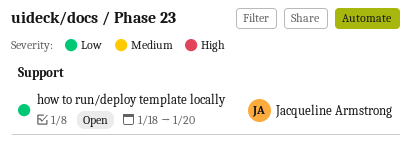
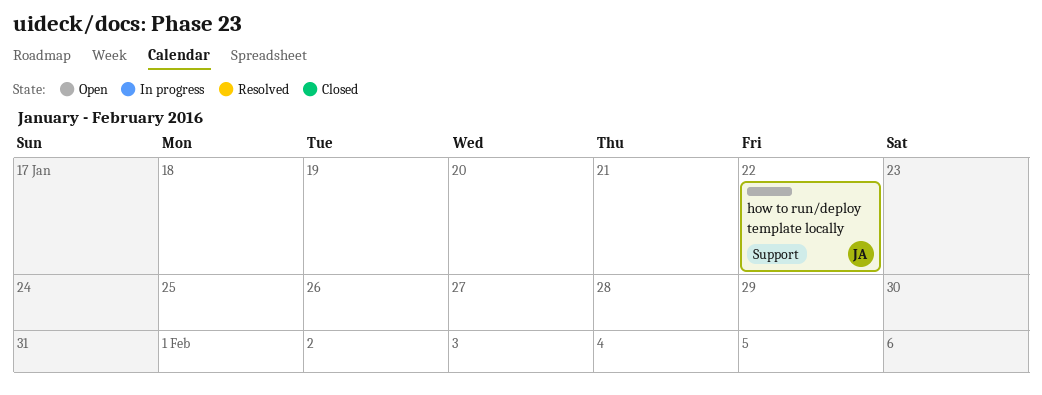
how to run/deploy template locally, due: Jan 20 -> Jan 22

